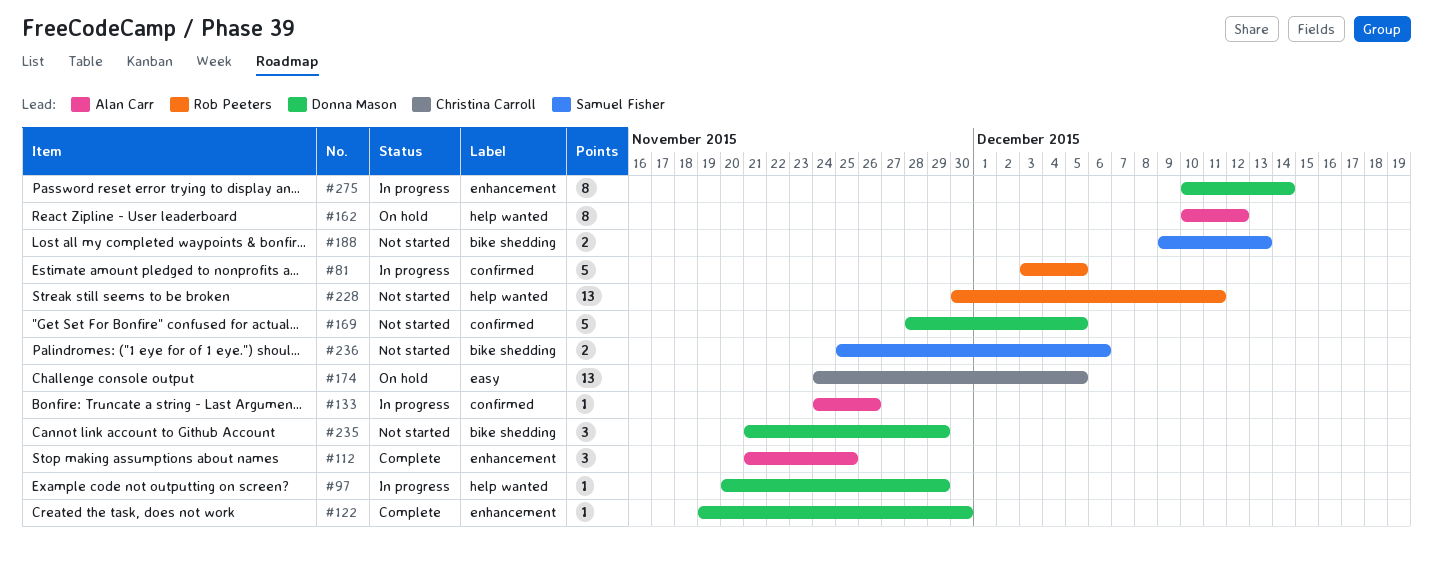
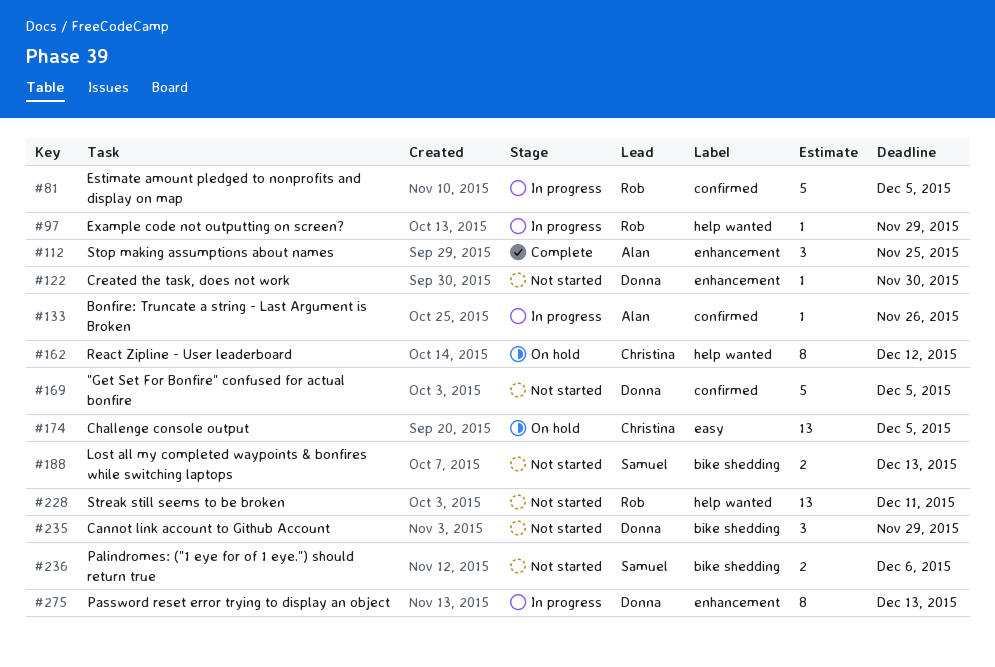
#97, owner: Donna Mason -> Rob Peeters
#122, status: Complete -> Not started
#162, owner: Alan Carr -> Christina Carroll
#275, due: Dec 14 -> Dec 13

